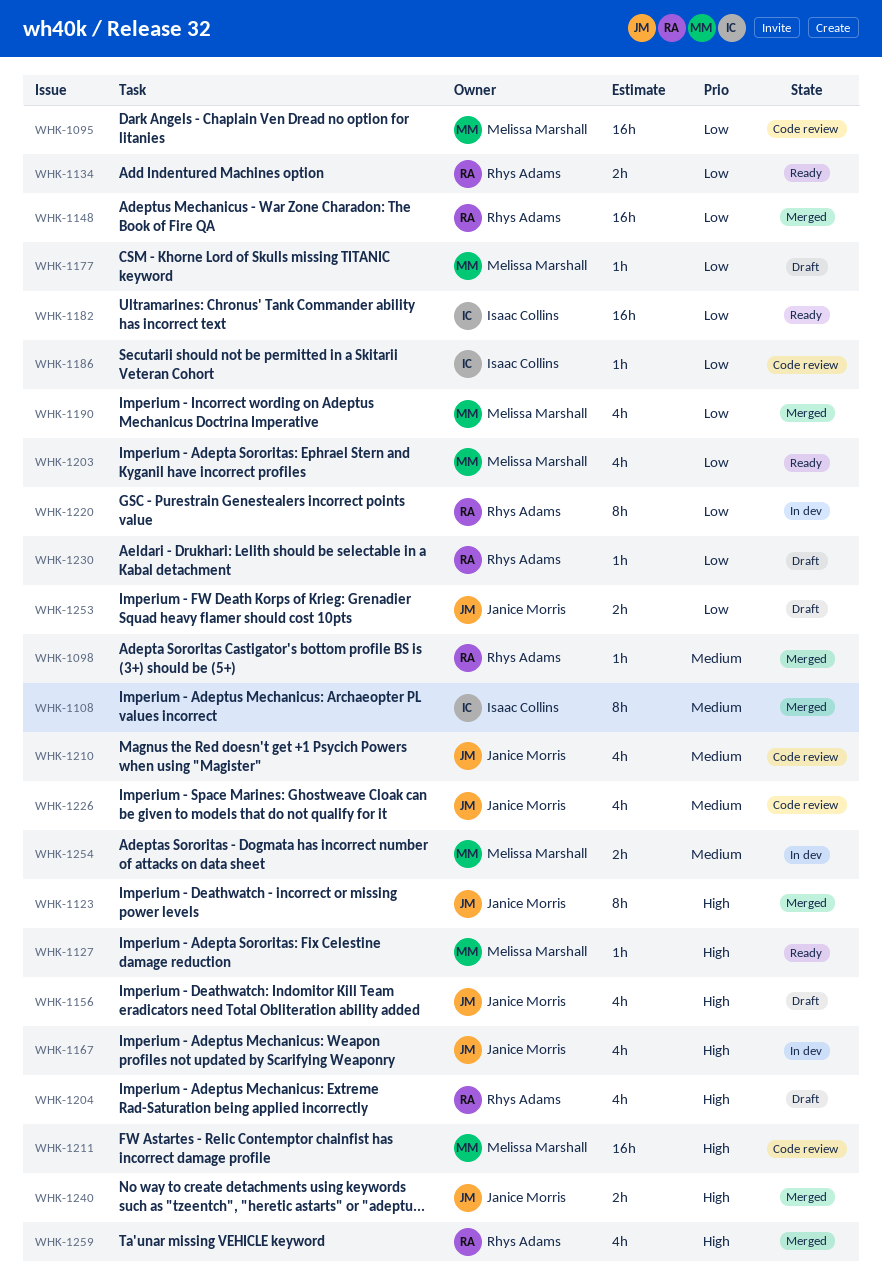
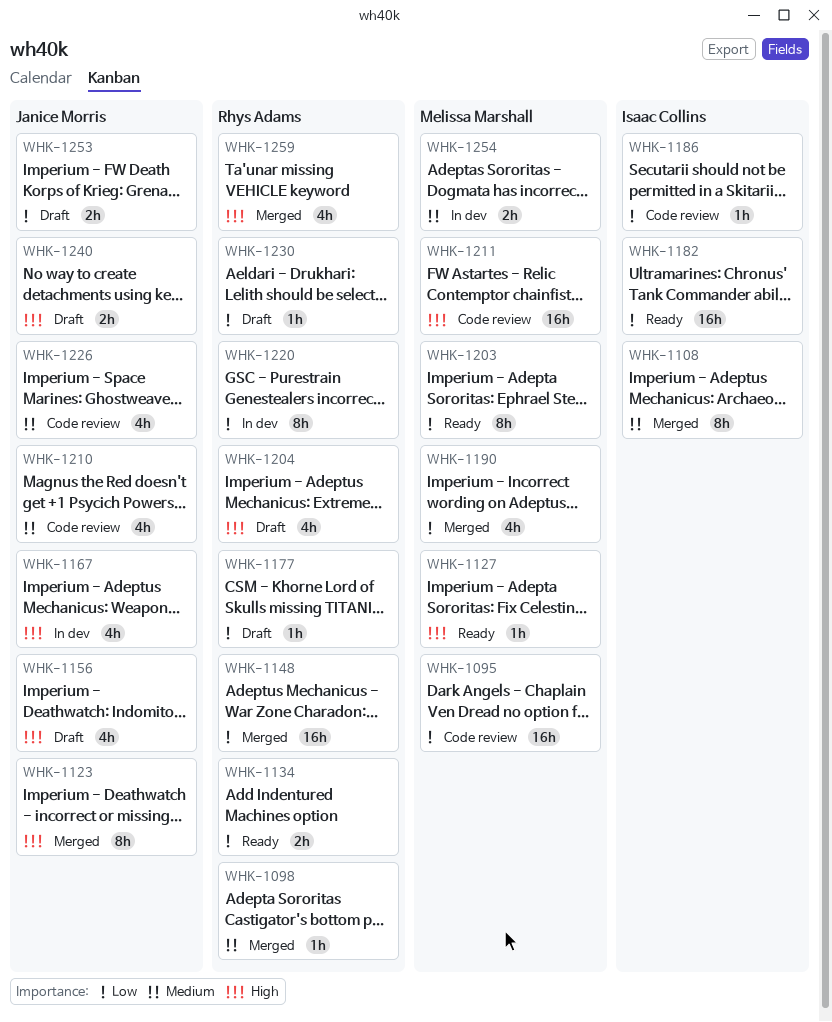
WHK-1177, owner: Melissa Marshall -> Rhys Adams
WHK-1203, estimate: 4h -> 8h
WHK-1240, status: Merged -> Draft

